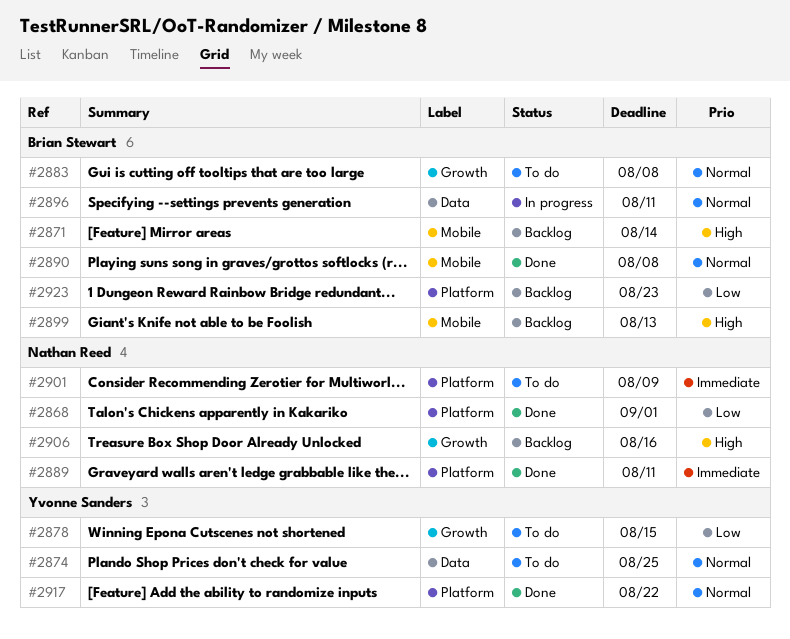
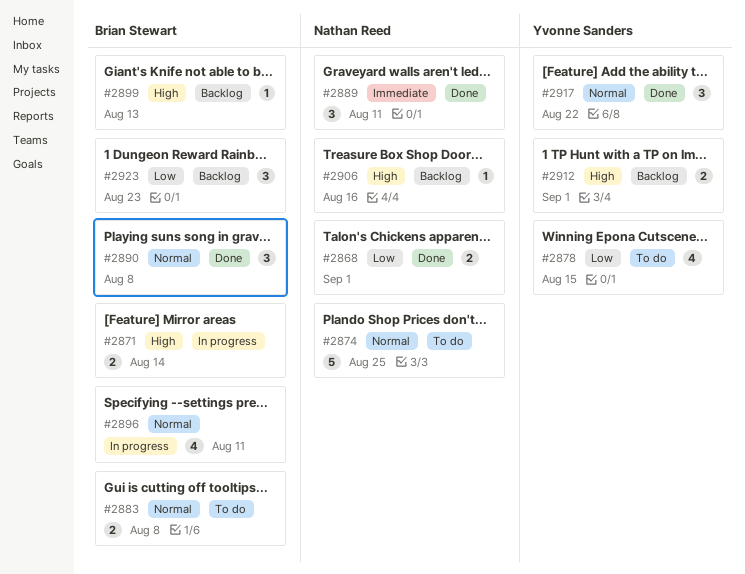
#2871, status: Backlog -> In progress
#2874, owner: Yvonne Sanders -> Nathan Reed
#2901: present -> none
#2912: none -> present

